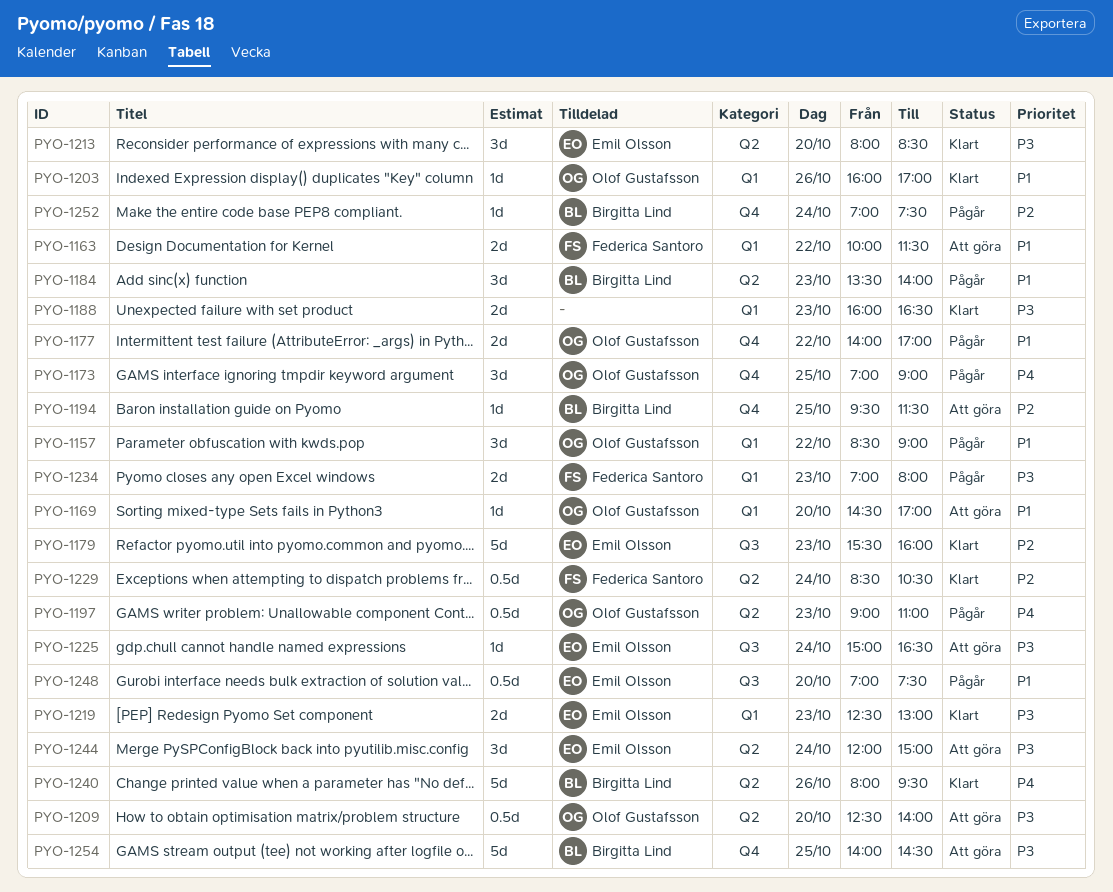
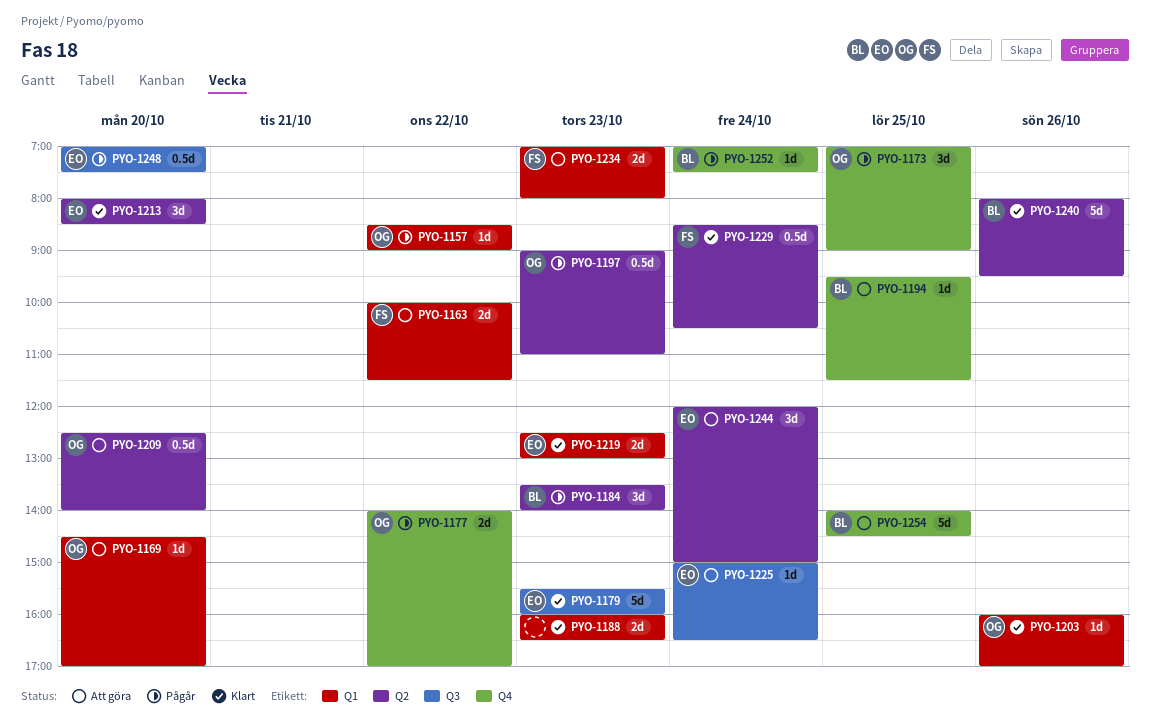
PYO-1157, estimate: 3d -> 1d
PYO-1234, status: Pågår -> Att göra

